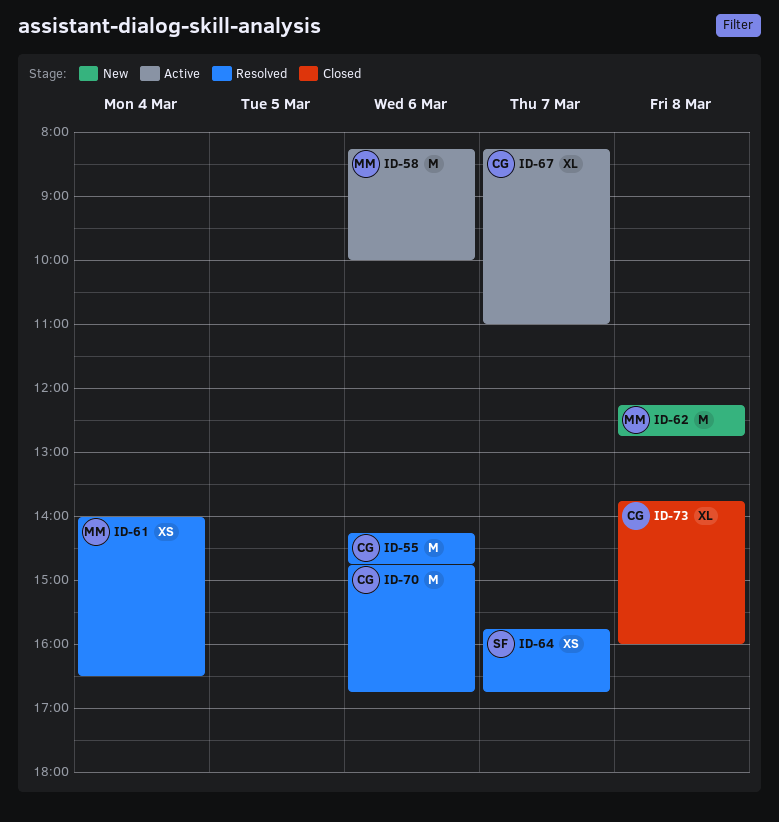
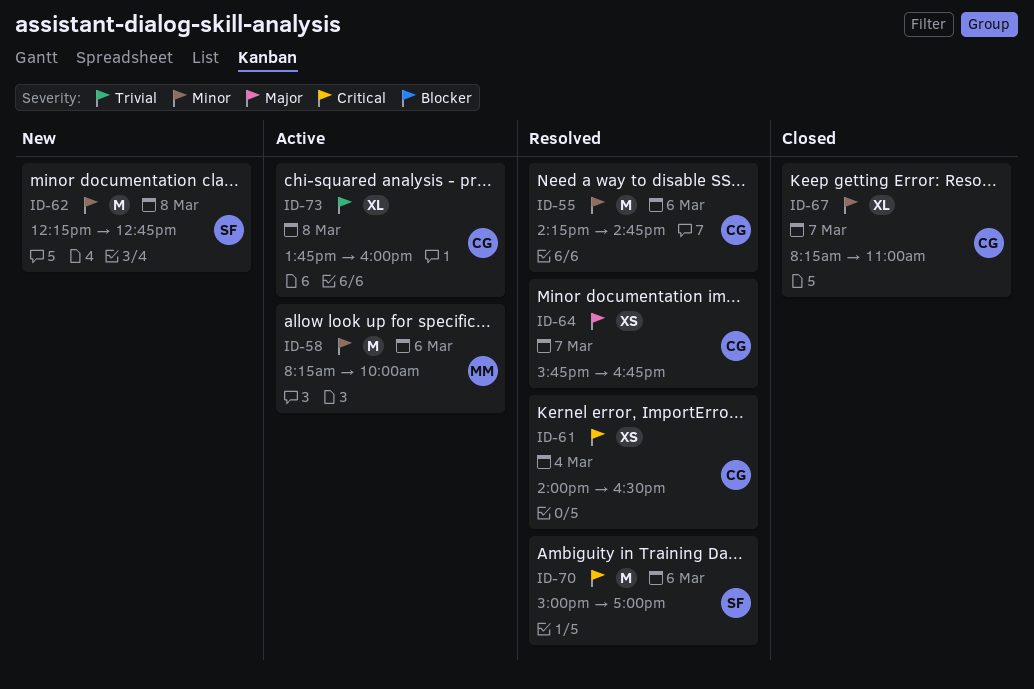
ID-61, owner: MM -> CG
ID-62, owner: MM -> SF
ID-64, owner: SF -> CG
ID-67, status: Active -> Closed
ID-70, owner: CG -> SF
ID-70, begins: 14:45 -> 15:00
ID-70, ends: 16:45 -> 17:00
ID-73, status: Closed -> Active

